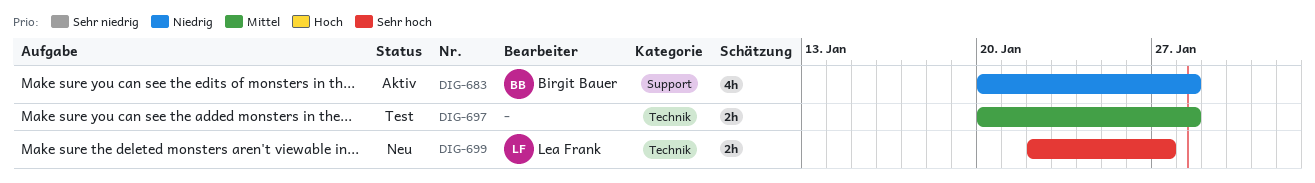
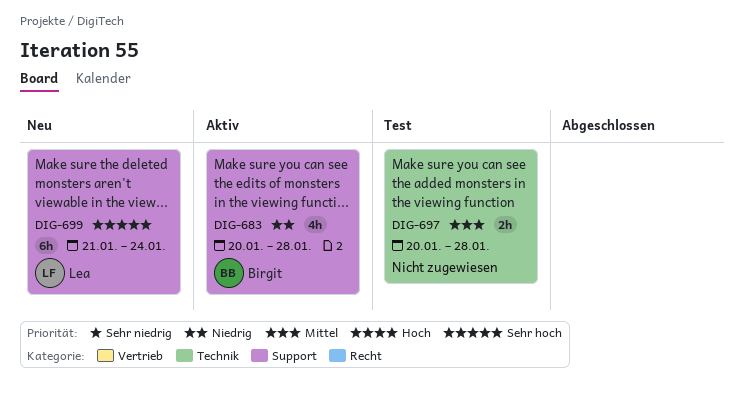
DIG-699, label: Technik -> Support
DIG-699, estimate: 2h -> 6h
DIG-699, start: Jan 22 -> Jan 21
DIG-699, due: Jan 27 -> Jan 24

